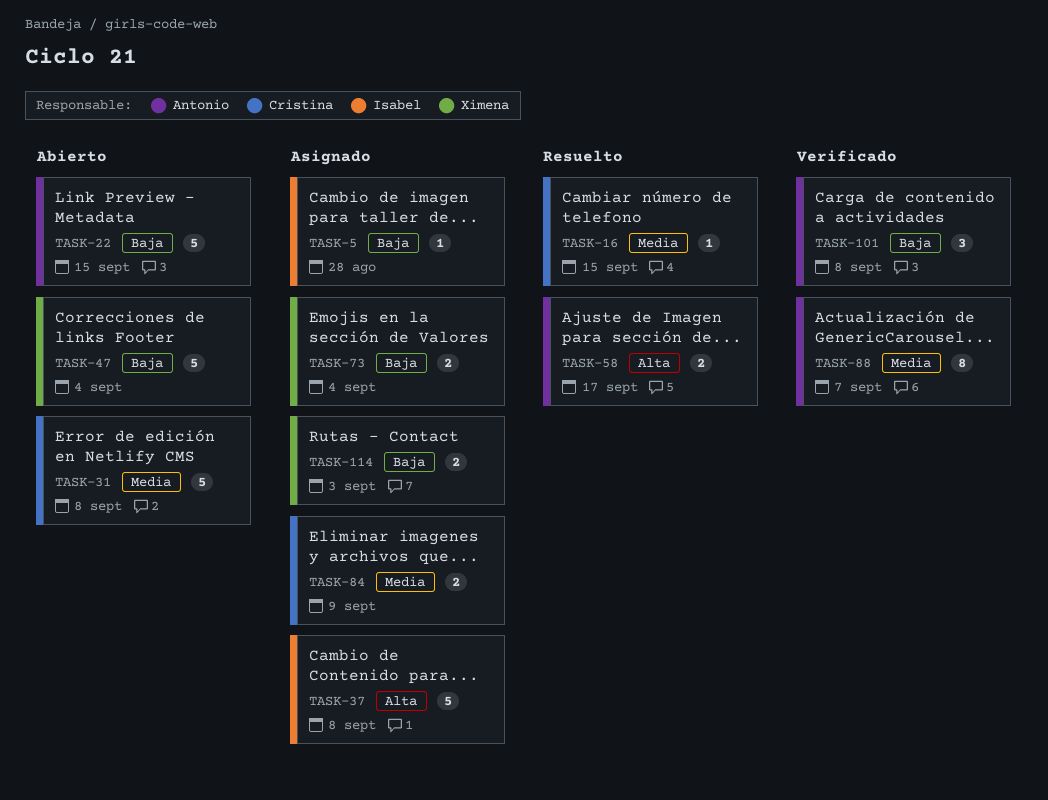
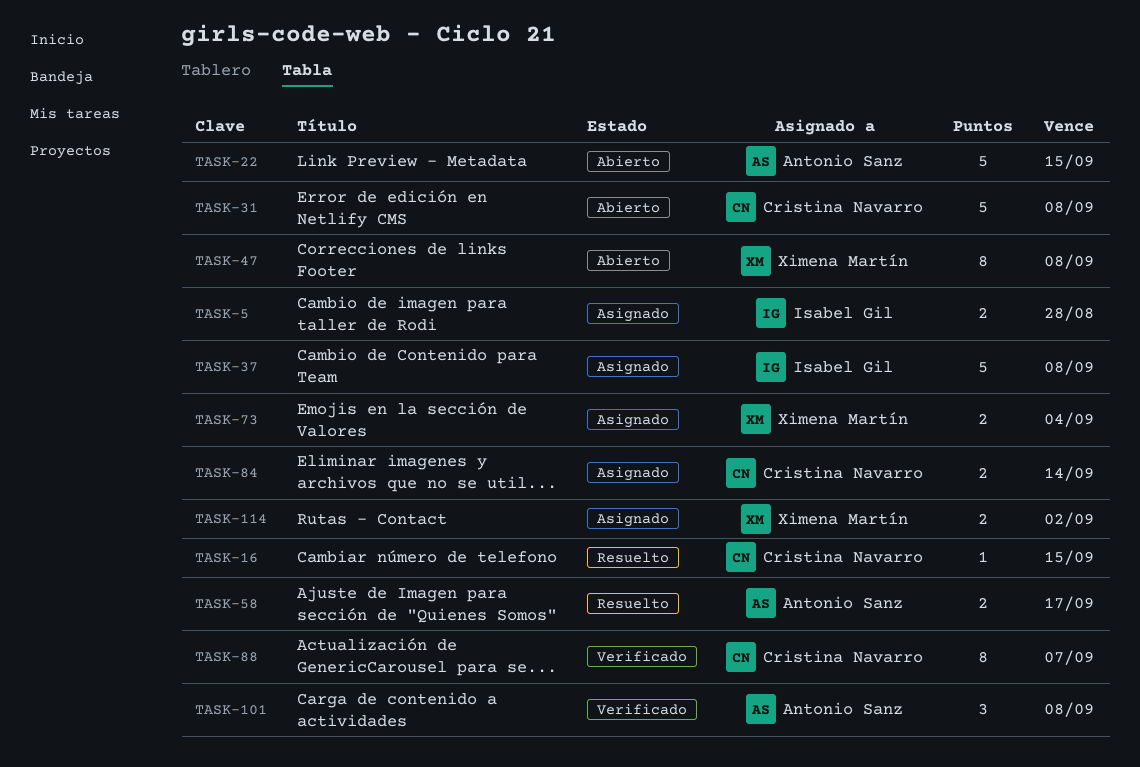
TASK-5, estimate: 1 -> 2
TASK-47, estimate: 5 -> 8
TASK-47, due: Sep 4 -> Sep 8
TASK-84, due: Sep 9 -> Sep 14
TASK-88, owner: Antonio Sanz -> Cristina Navarro
TASK-114, due: Sep 3 -> Sep 2

